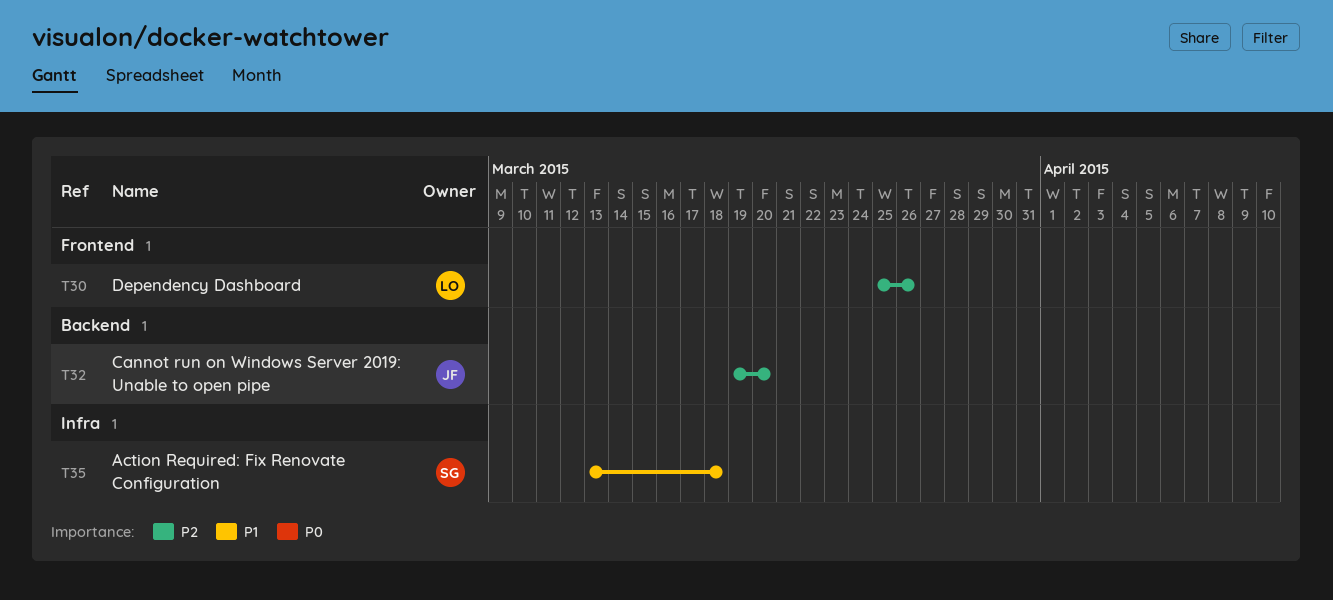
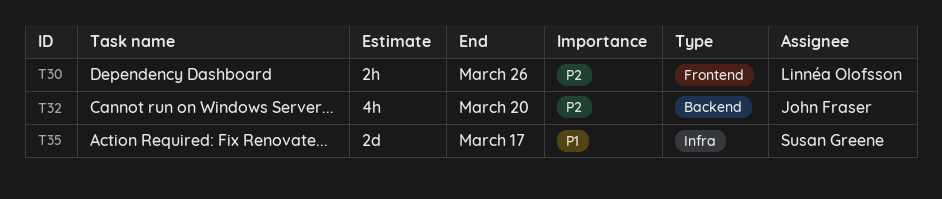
T35, due: Mar 18 -> Mar 17

